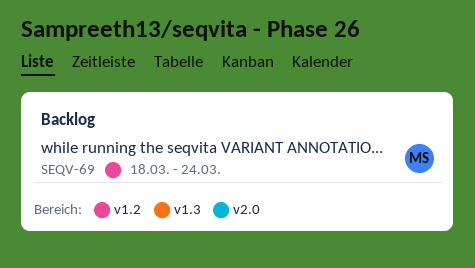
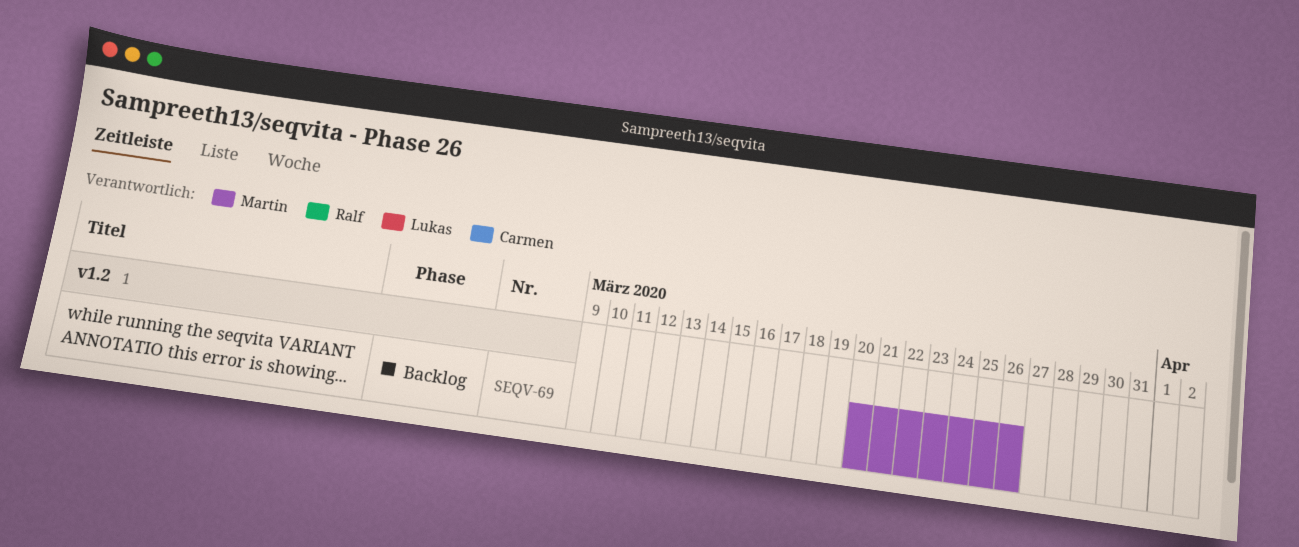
SEQV-69, start: Mar 18 -> Mar 20
SEQV-69, due: Mar 24 -> Mar 26

